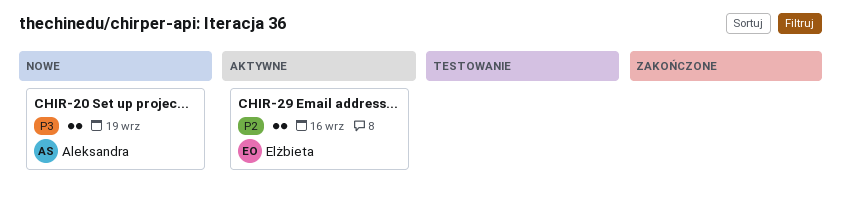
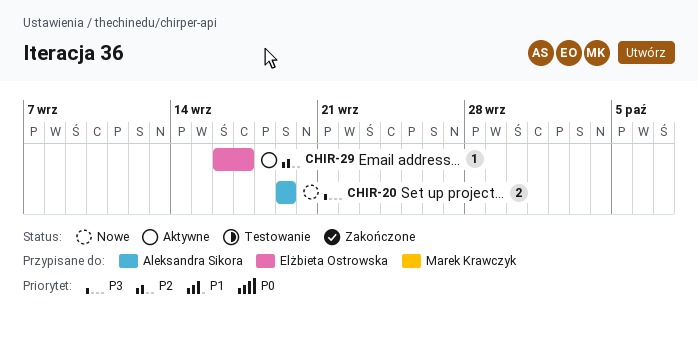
CHIR-29, estimate: 2 -> 1
CHIR-29, due: Sep 16 -> Sep 17

